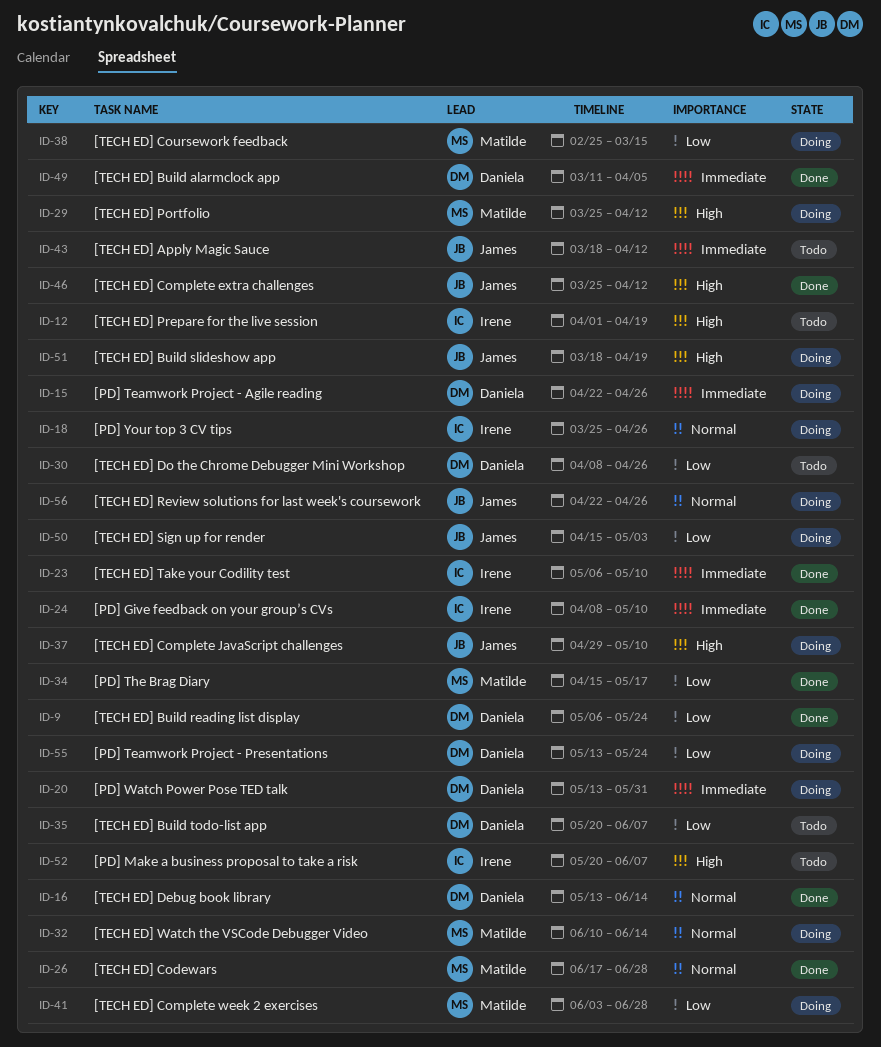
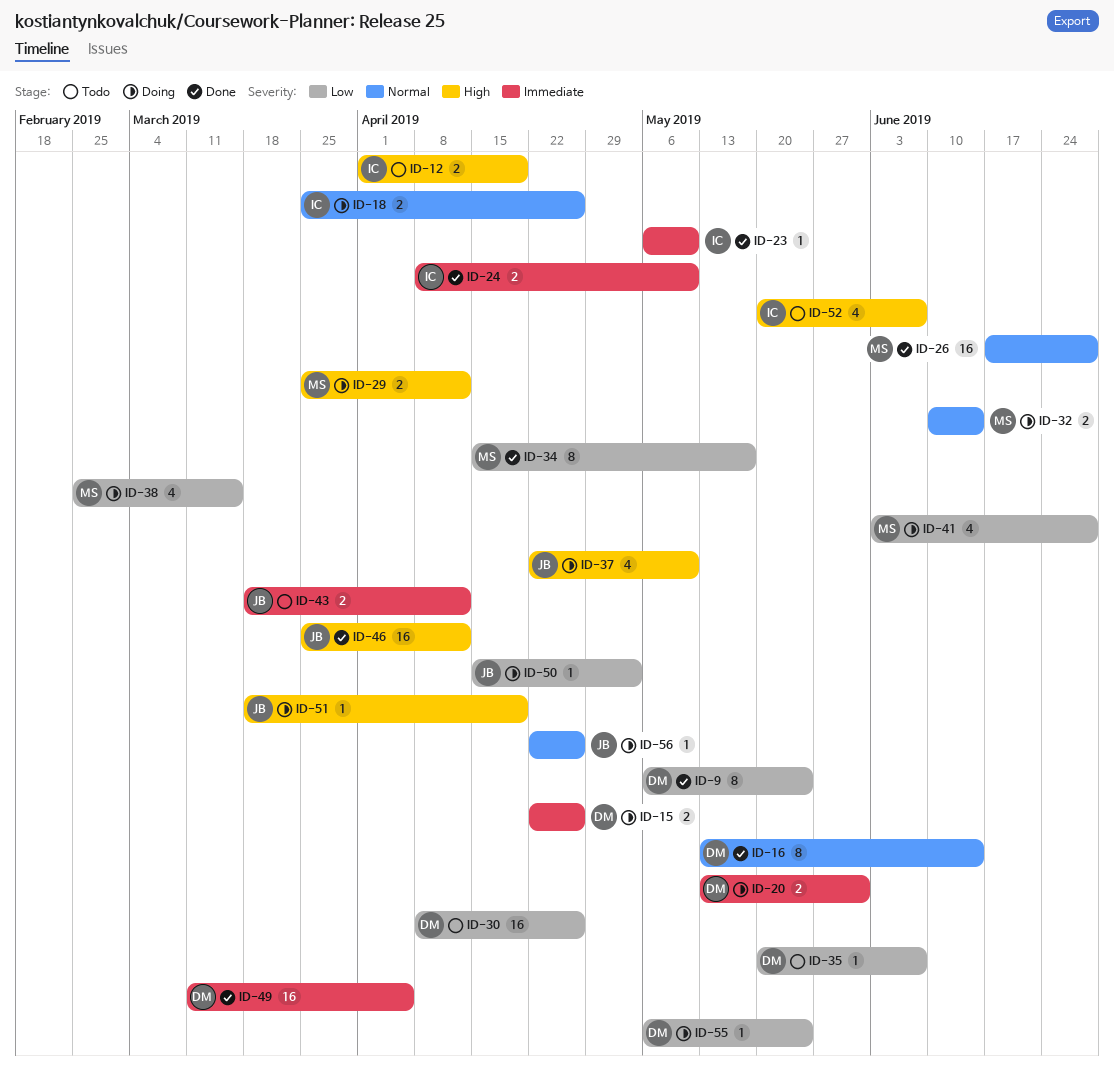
ID-37, start: Apr 29 -> Apr 22
ID-55, start: May 13 -> May 6

